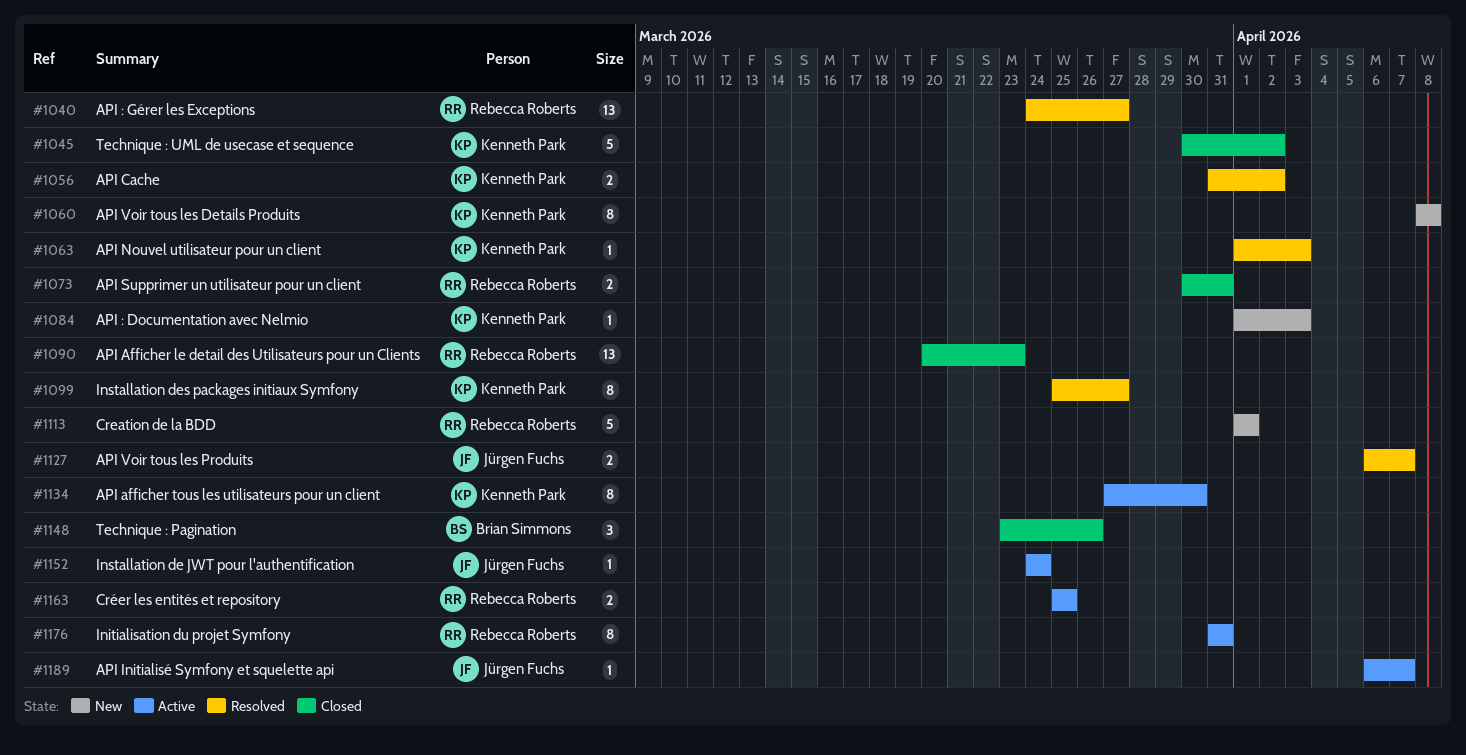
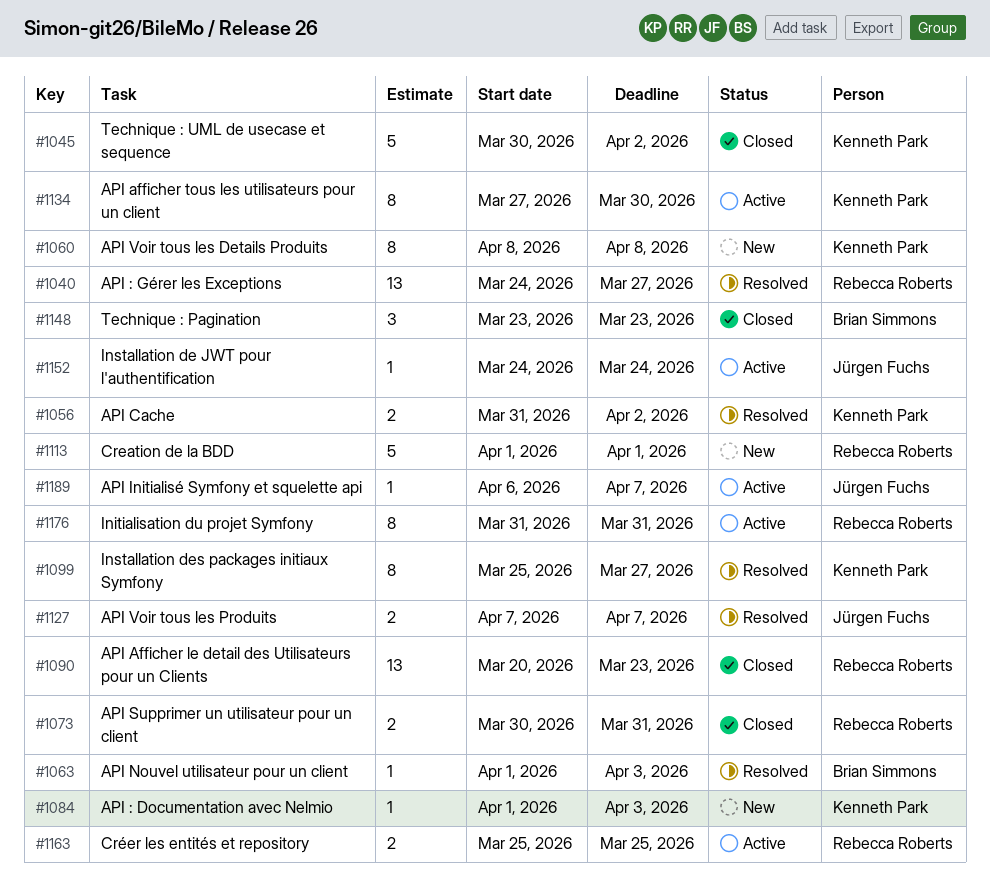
#1063, owner: Kenneth Park -> Brian Simmons
#1127, start: Apr 6 -> Apr 7
#1148, due: Mar 26 -> Mar 23

